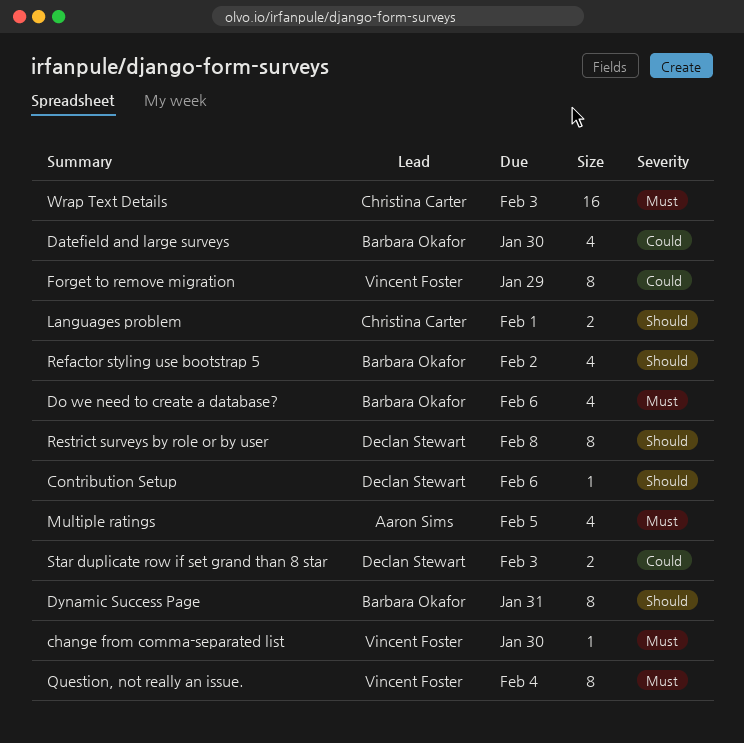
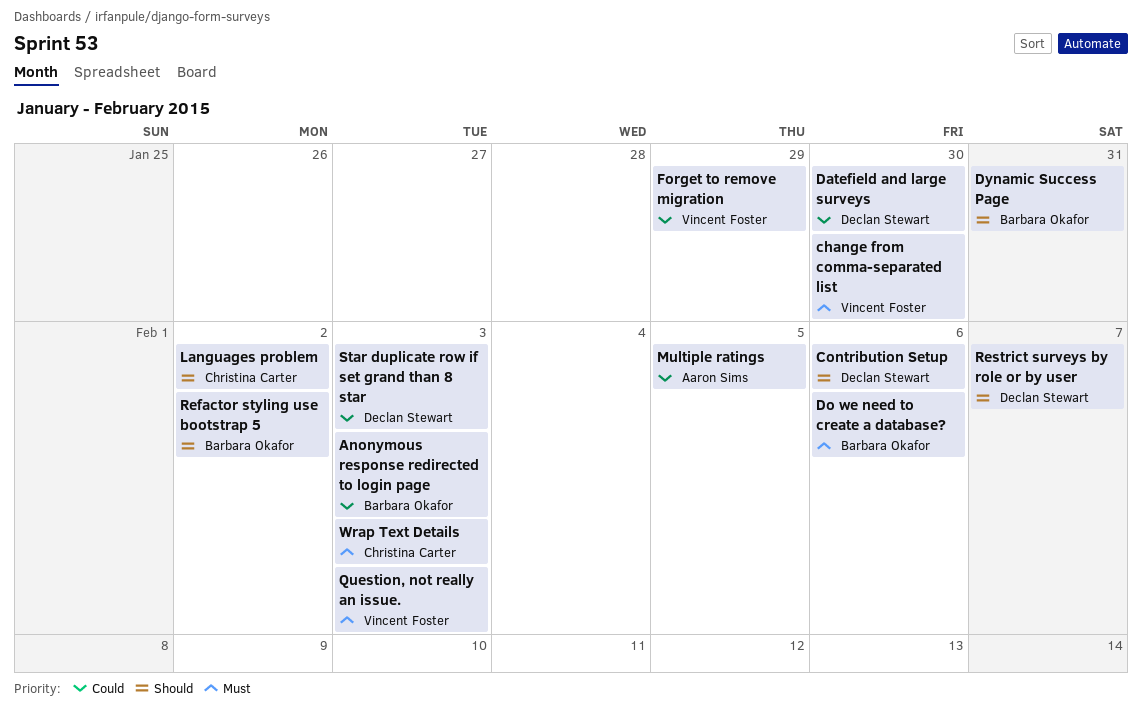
Anonymous response redirected to login page: none -> present
Datefield and large surveys, owner: Barbara Okafor -> Declan Stewart
Languages problem, due: Feb 1 -> Feb 2
Multiple ratings, priority: Must -> Could
Question, not really an issue., due: Feb 4 -> Feb 3
Restrict surveys by role or by user, due: Feb 8 -> Feb 7

